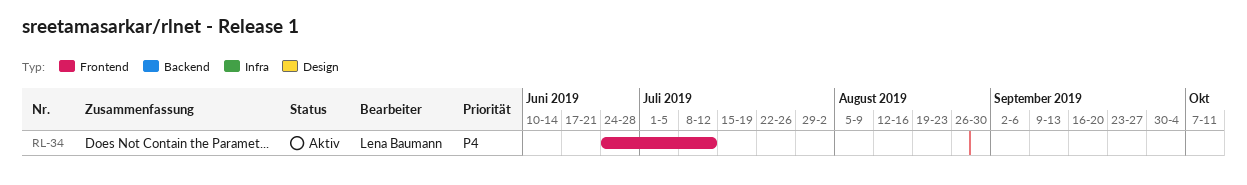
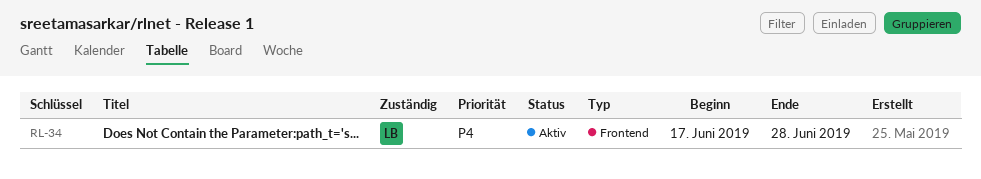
RL-34, start: Jun 24 -> Jun 17
RL-34, due: Jul 12 -> Jun 28

